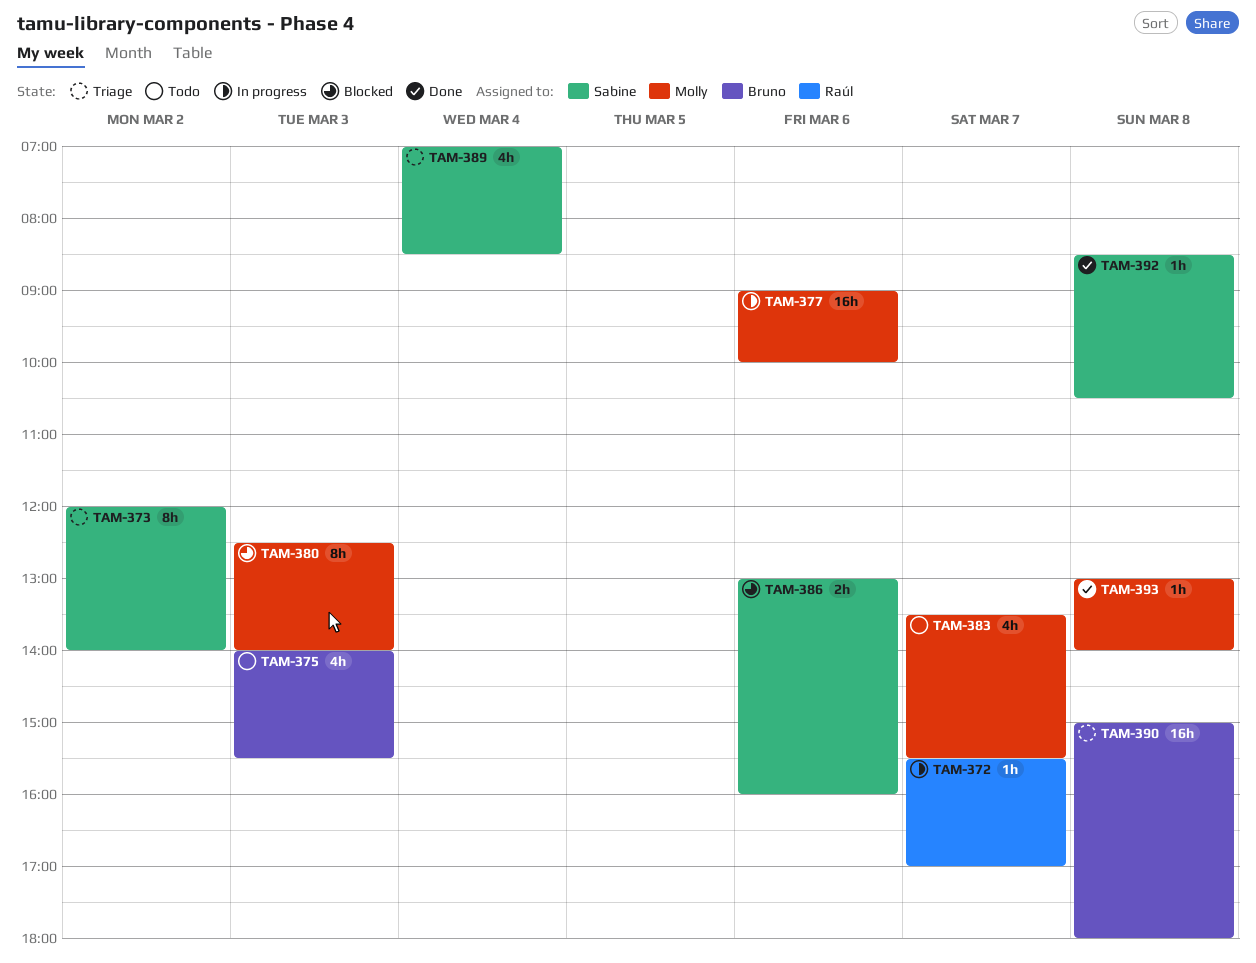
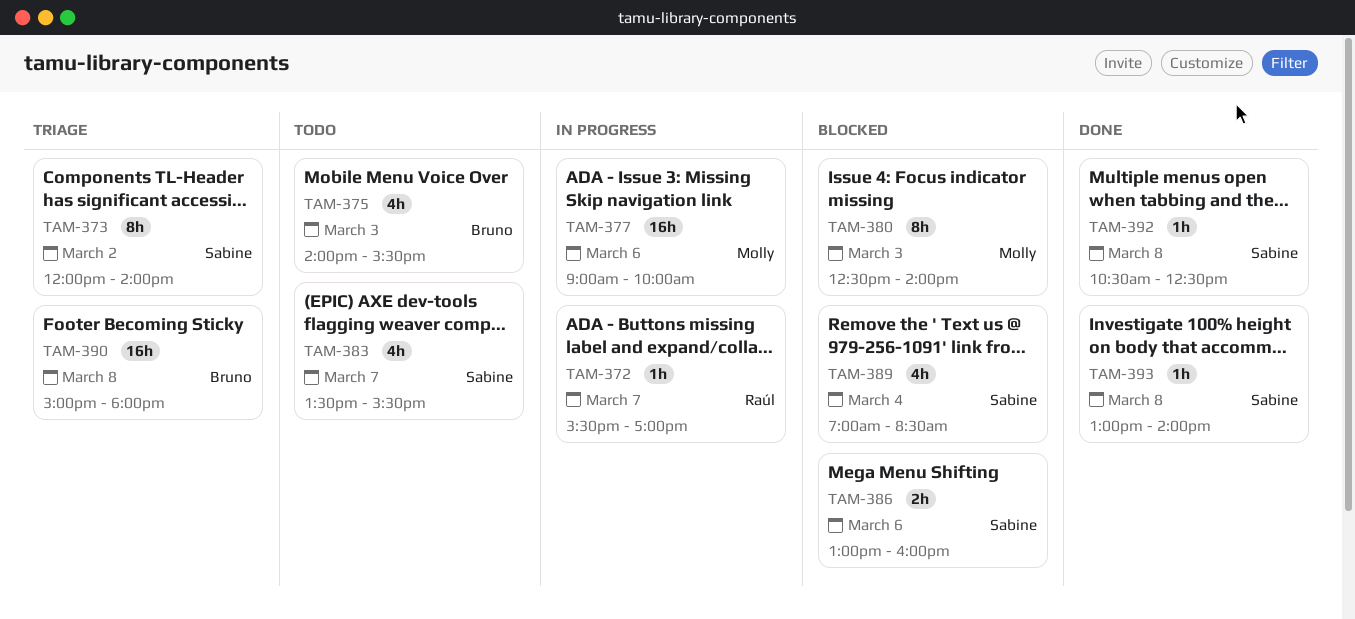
TAM-383, owner: Molly -> Sabine
TAM-389, status: Triage -> Blocked
TAM-392, begins: 08:30 -> 10:30
TAM-392, ends: 10:30 -> 12:30
TAM-393, owner: Molly -> Sabine

